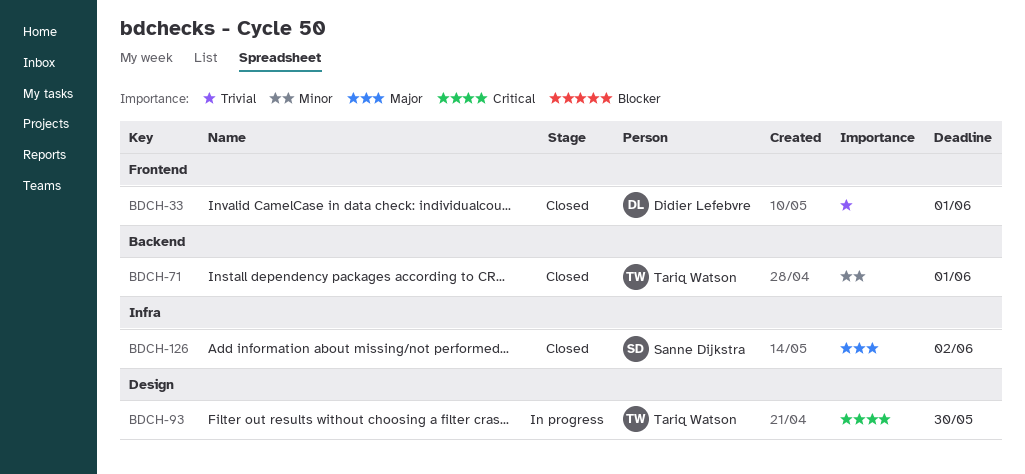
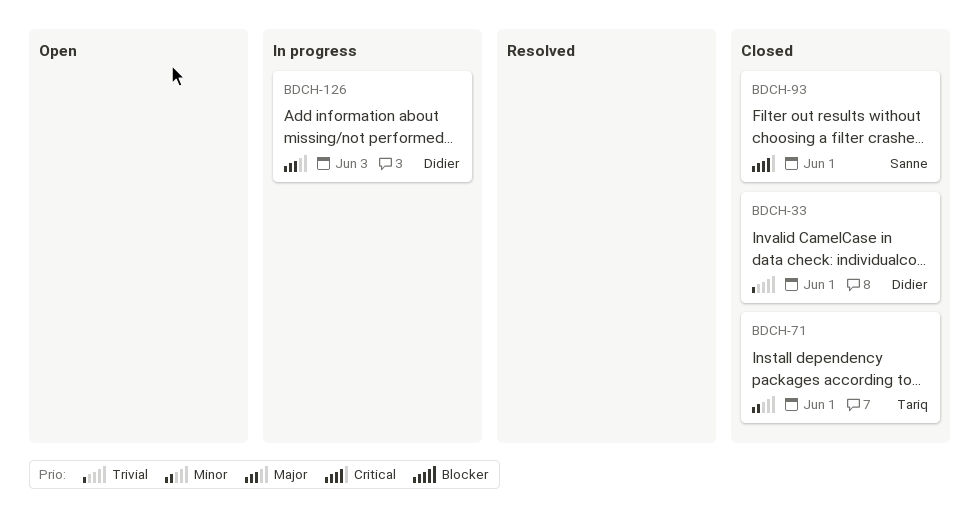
BDCH-93, status: In progress -> Closed
BDCH-93, owner: Tariq Watson -> Sanne Dijkstra
BDCH-93, due: May 30 -> Jun 1
BDCH-126, status: Closed -> In progress
BDCH-126, owner: Sanne Dijkstra -> Didier Lefebvre
BDCH-126, due: Jun 2 -> Jun 3

